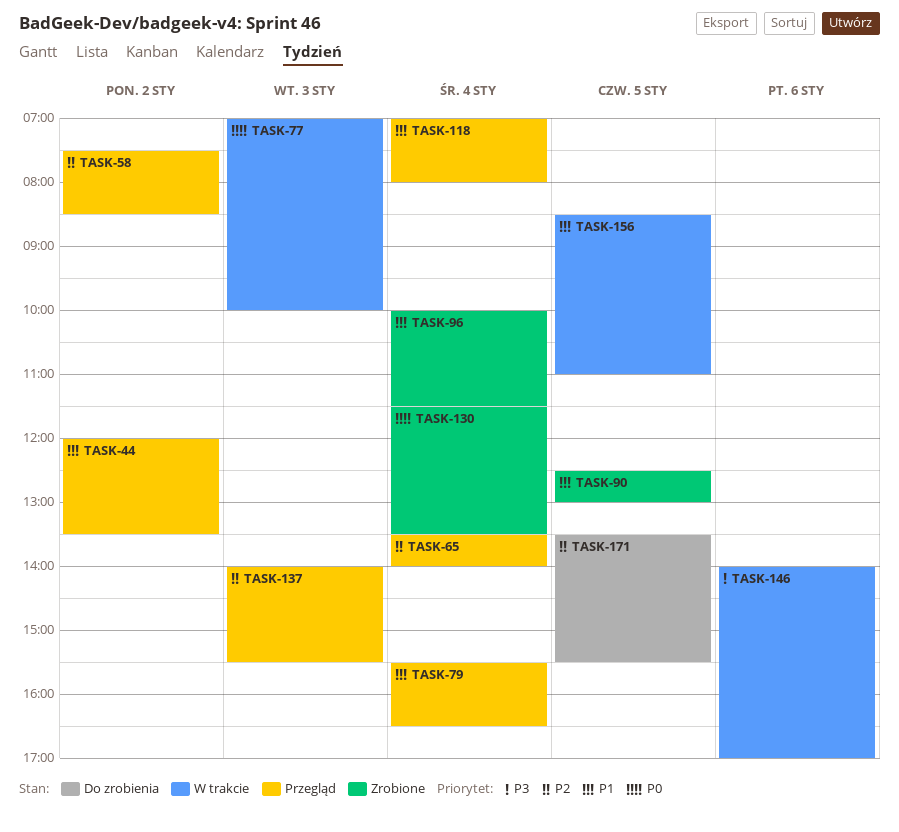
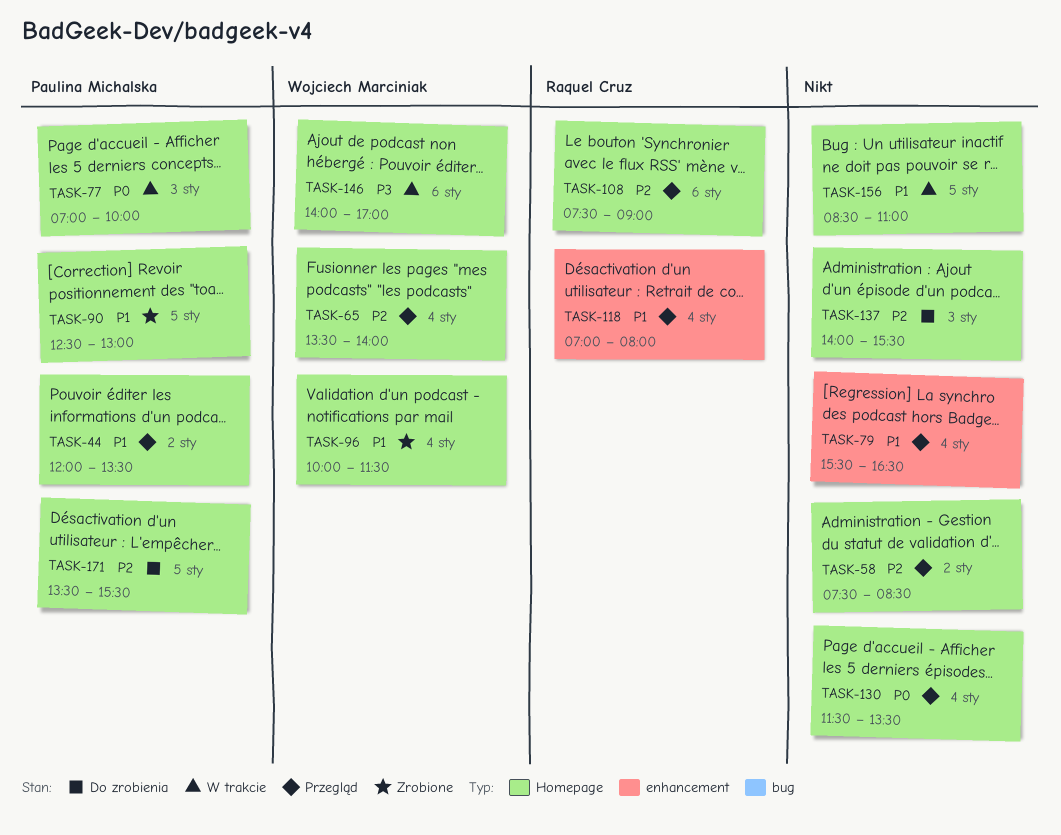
TASK-108: none -> present
TASK-130, status: Zrobione -> Przegląd
TASK-137, status: Przegląd -> Do zrobienia

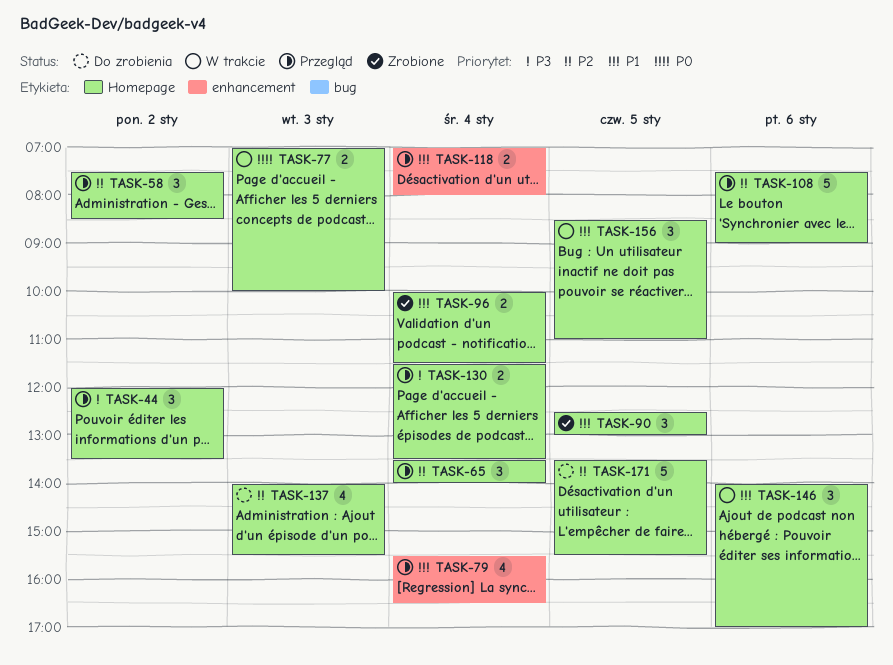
TASK-44, priority: P1 -> P3
TASK-130, priority: P0 -> P3
TASK-146, priority: P3 -> P1

